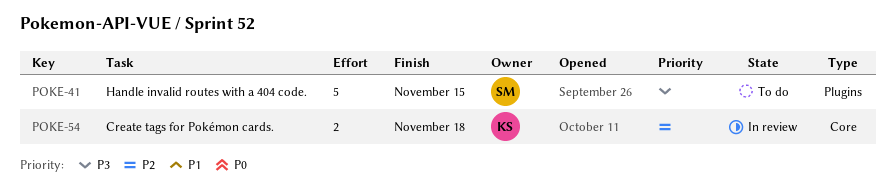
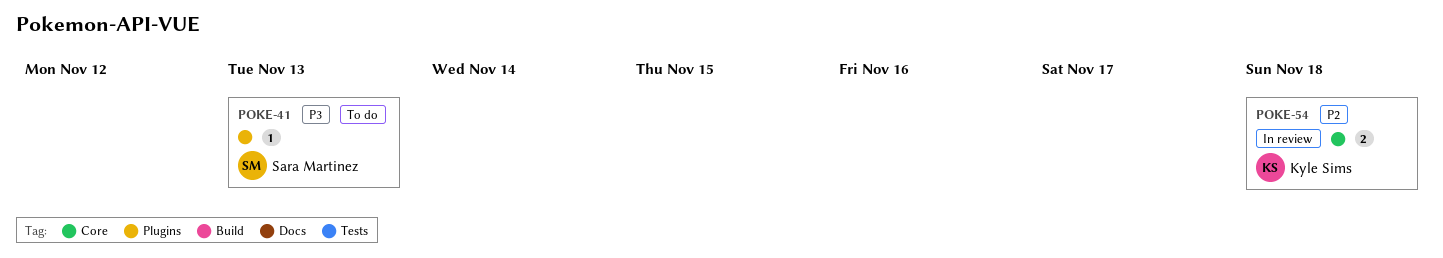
POKE-41, estimate: 5 -> 1
POKE-41, due: Nov 15 -> Nov 13

